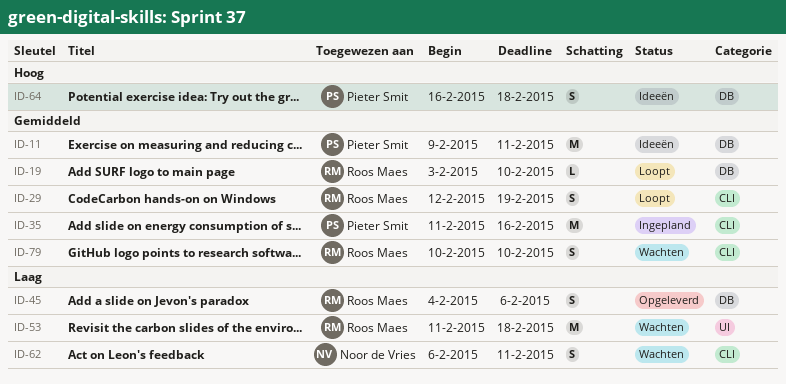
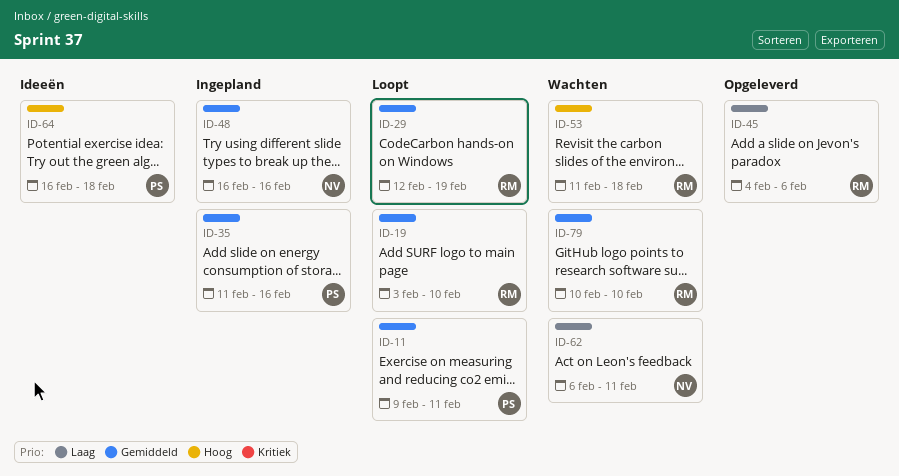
ID-11, status: Ideeën -> Loopt
ID-48: none -> present
ID-53, priority: Laag -> Hoog

